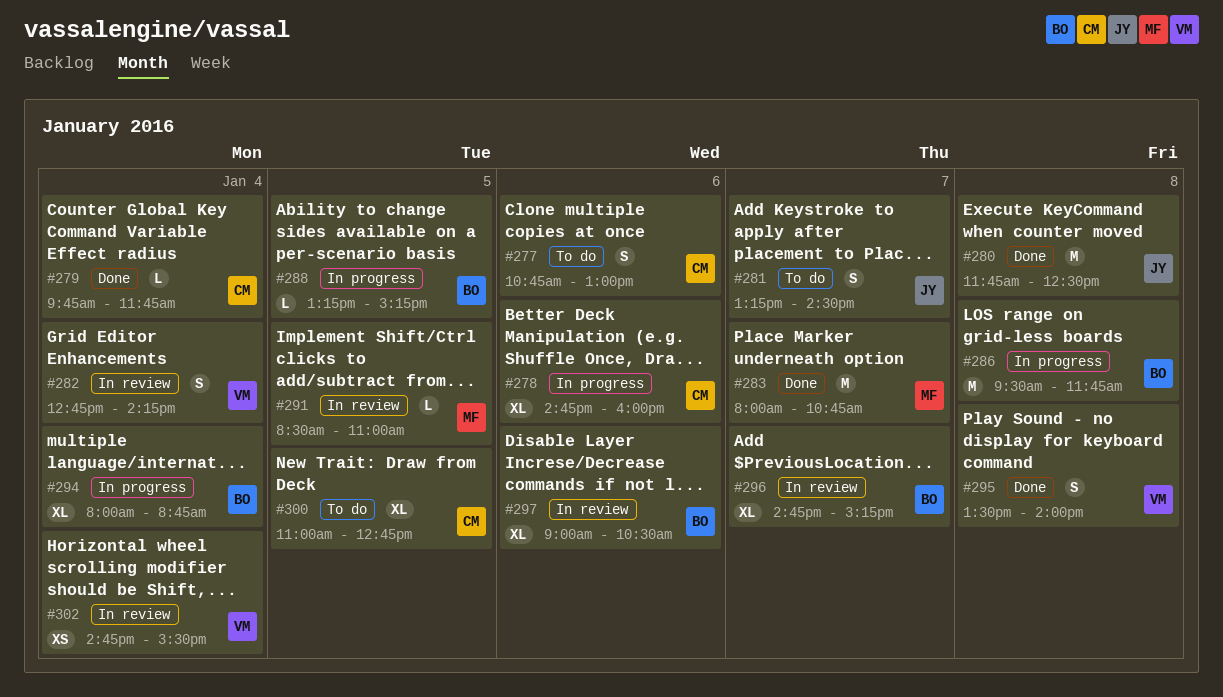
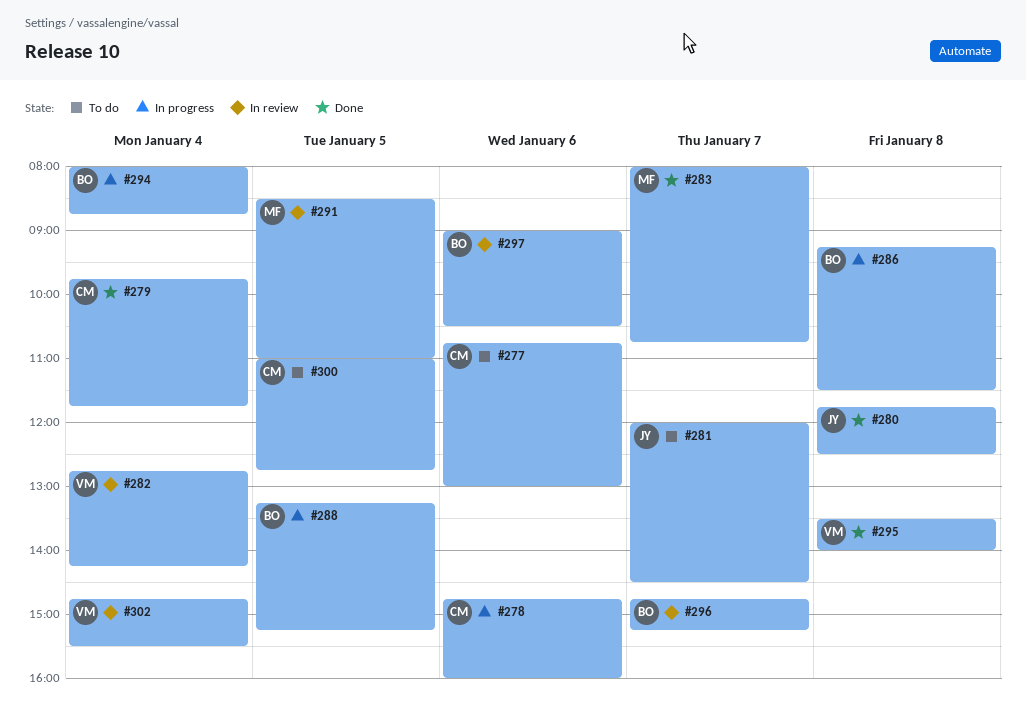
#281, begins: 13:15 -> 12:00
#286, begins: 09:30 -> 09:15
#286, ends: 11:45 -> 11:30

